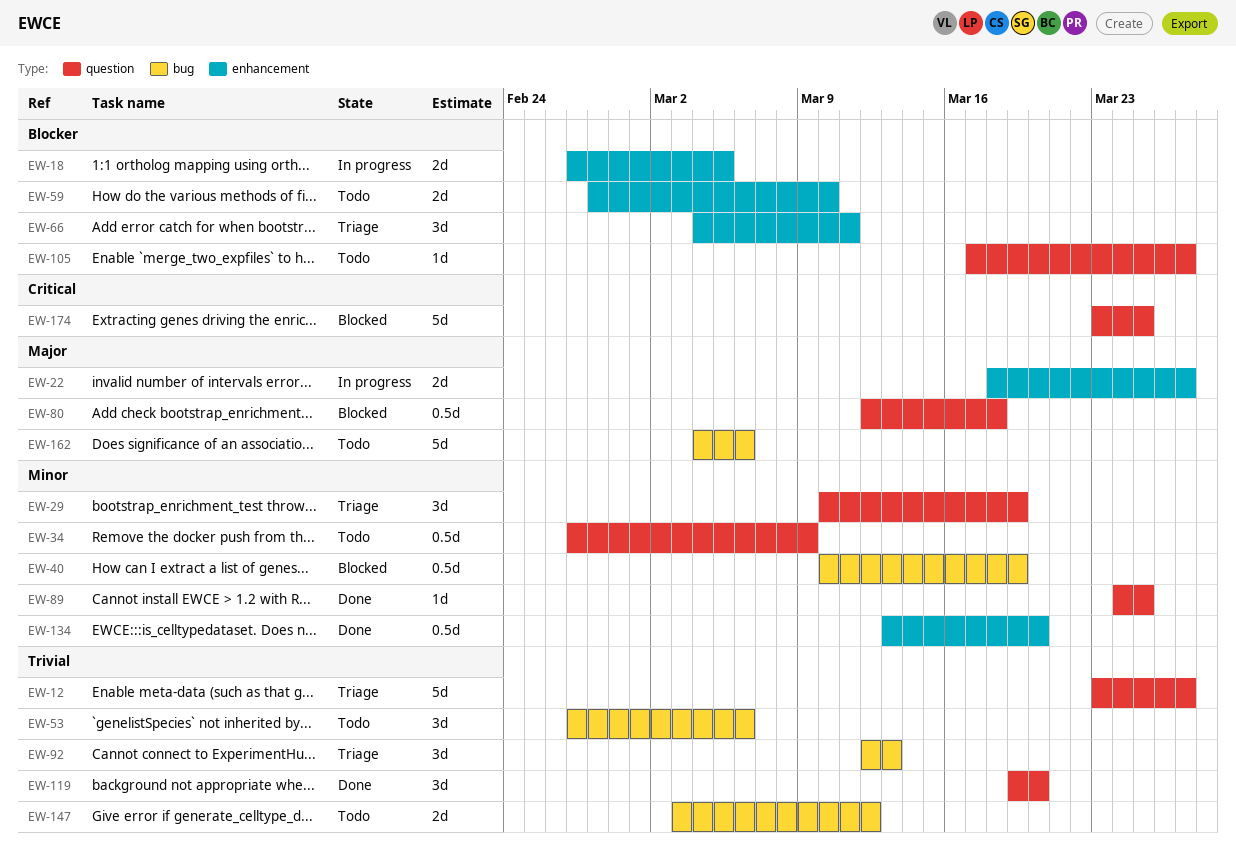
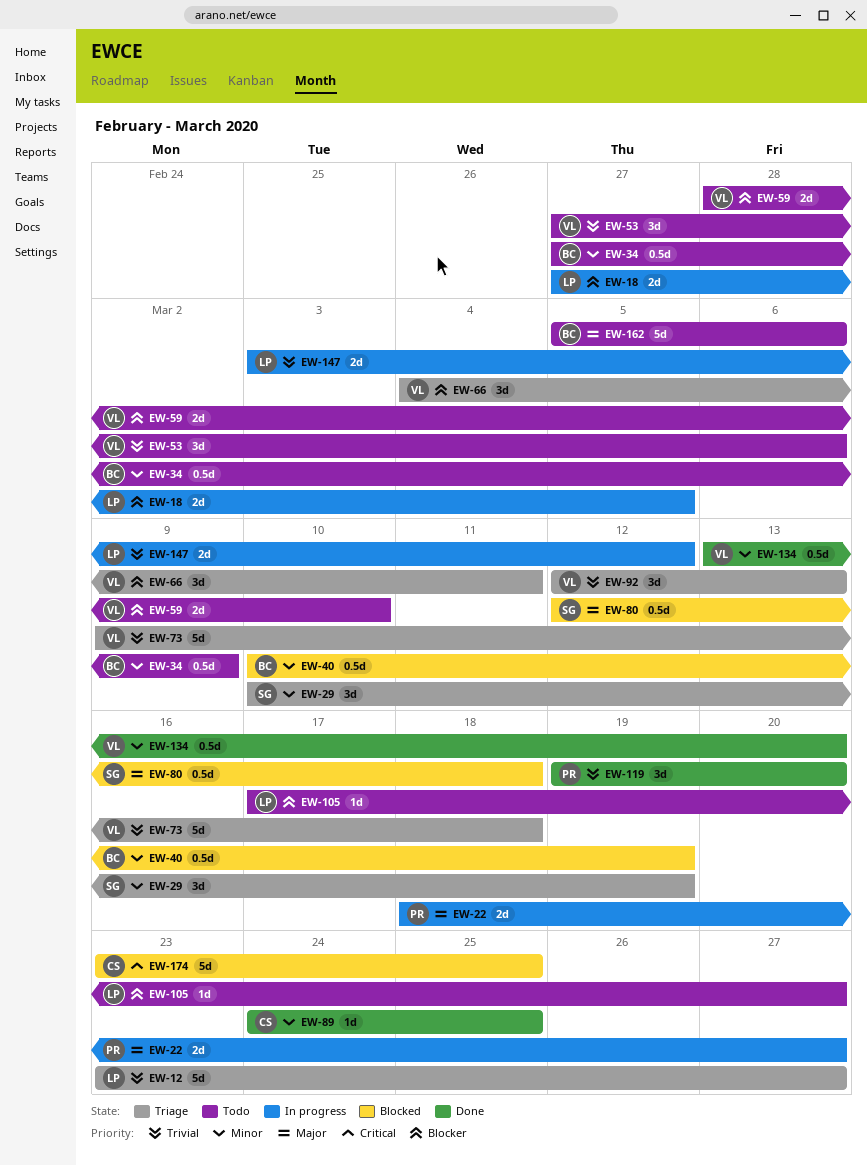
EW-73: none -> present
EW-147, status: Todo -> In progress
EW-162, start: Mar 4 -> Mar 5

